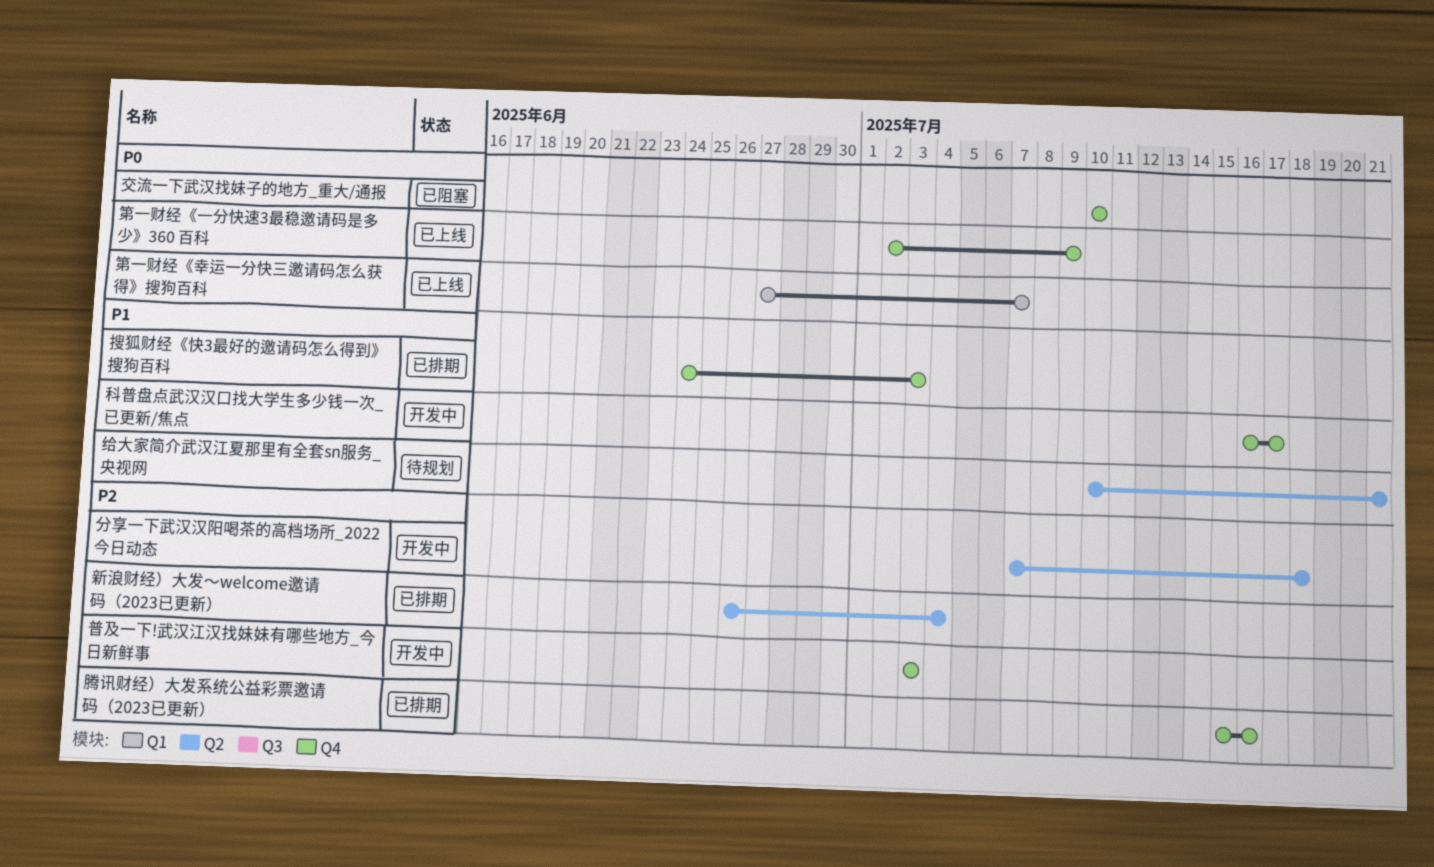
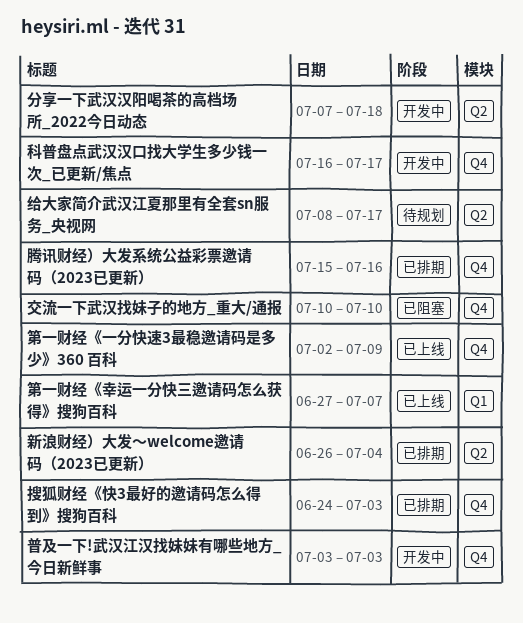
给大家简介武汉江夏那里有全套sn服务_央视网, start: Jul 10 -> Jul 8
给大家简介武汉江夏那里有全套sn服务_央视网, due: Jul 21 -> Jul 17

